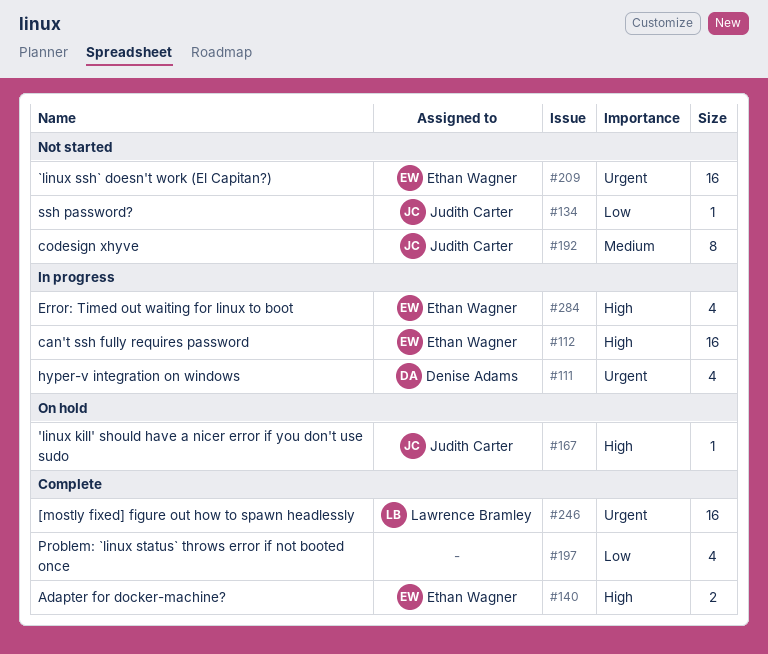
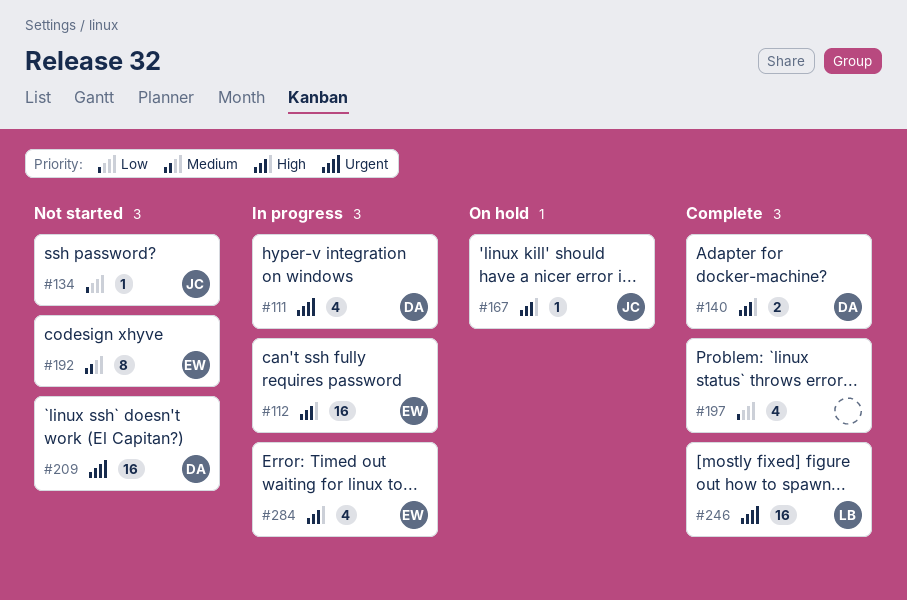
#140, owner: Ethan Wagner -> Denise Adams
#192, owner: Judith Carter -> Ethan Wagner
#209, owner: Ethan Wagner -> Denise Adams

